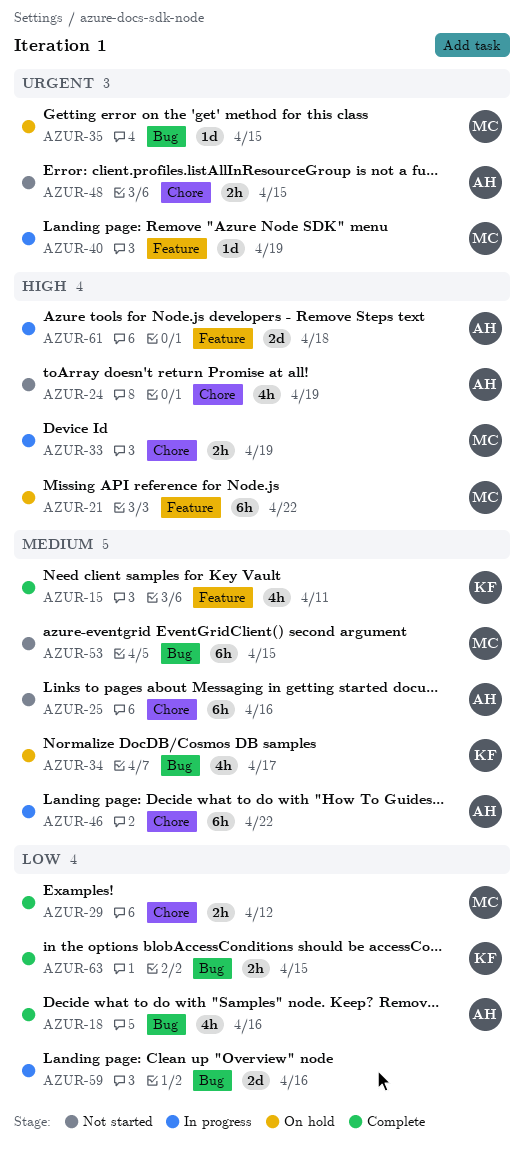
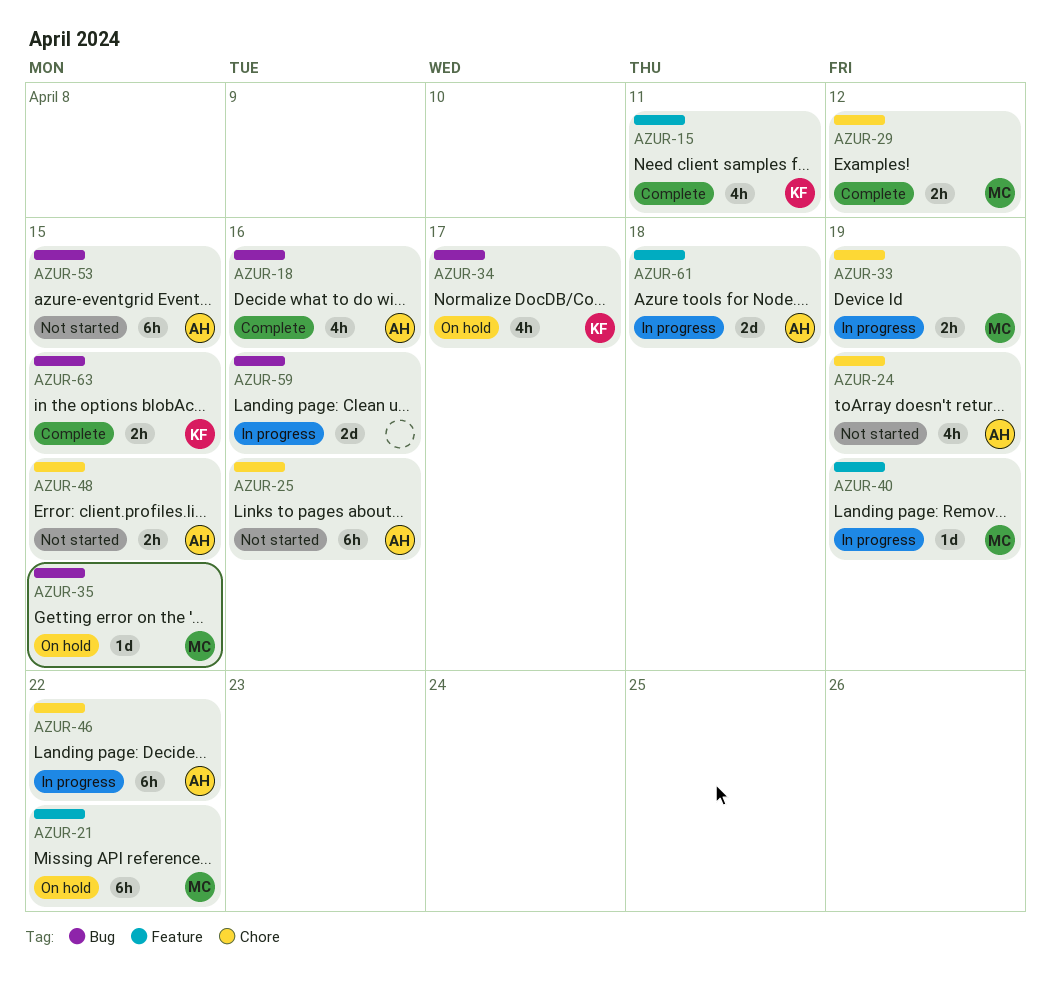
AZUR-53, owner: MC -> AH

